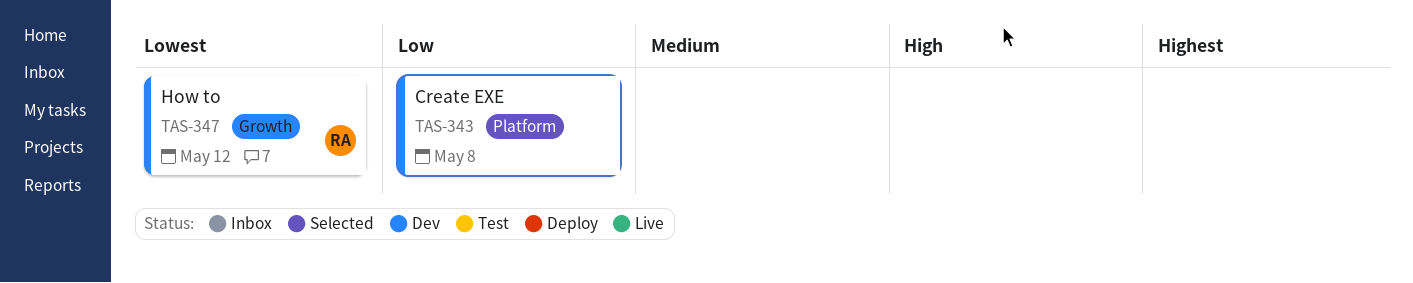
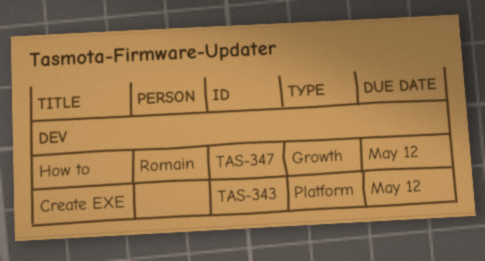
TAS-343, due: May 8 -> May 12

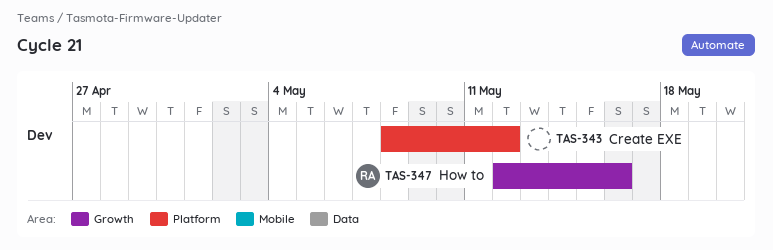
TAS-347, due: May 12 -> May 16

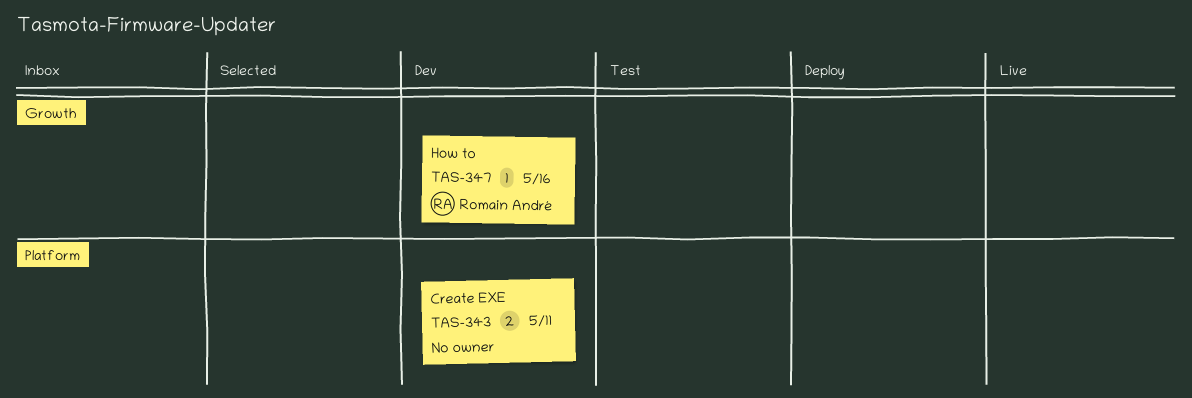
TAS-343, due: May 12 -> May 11

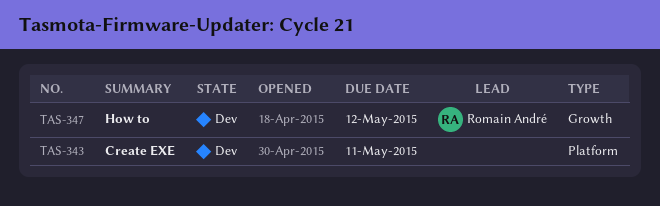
TAS-347, due: May 16 -> May 12

